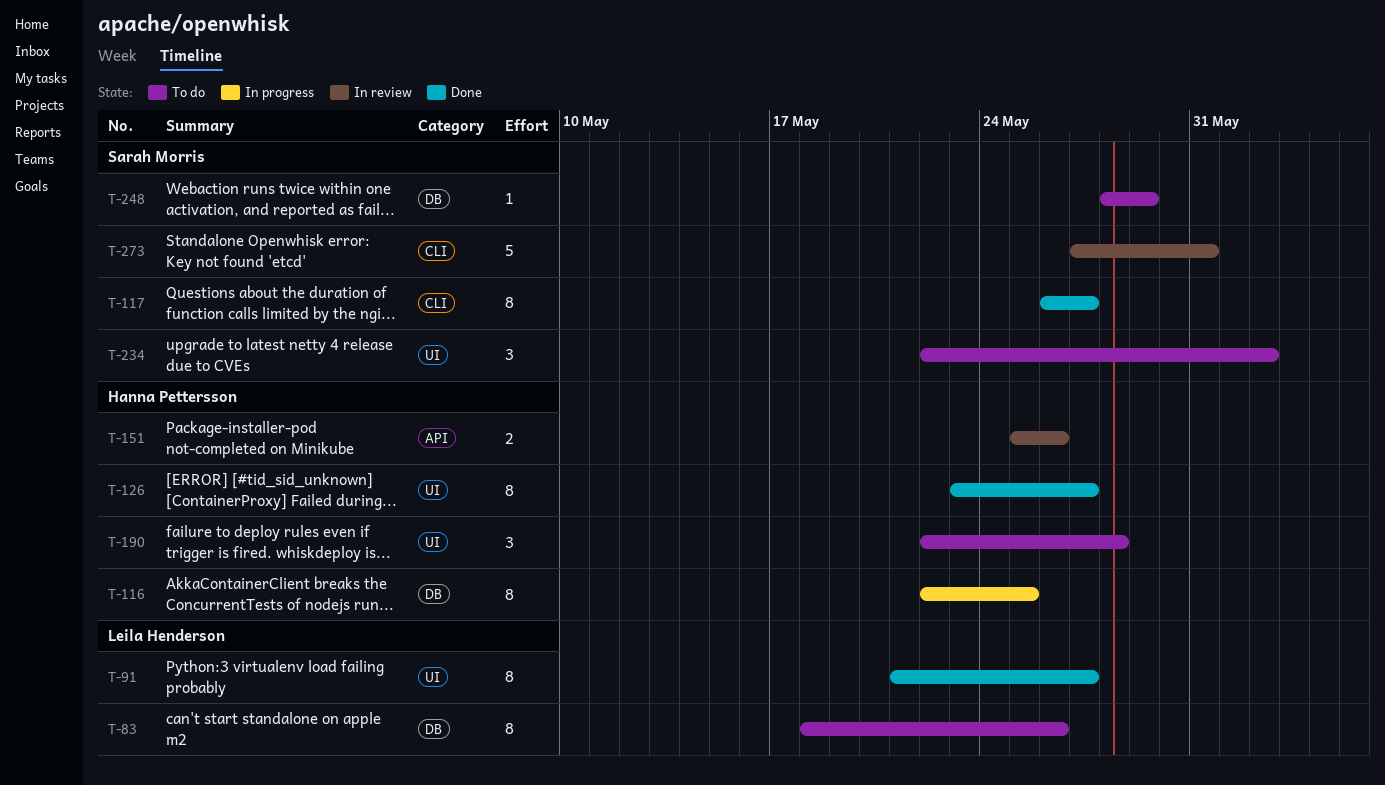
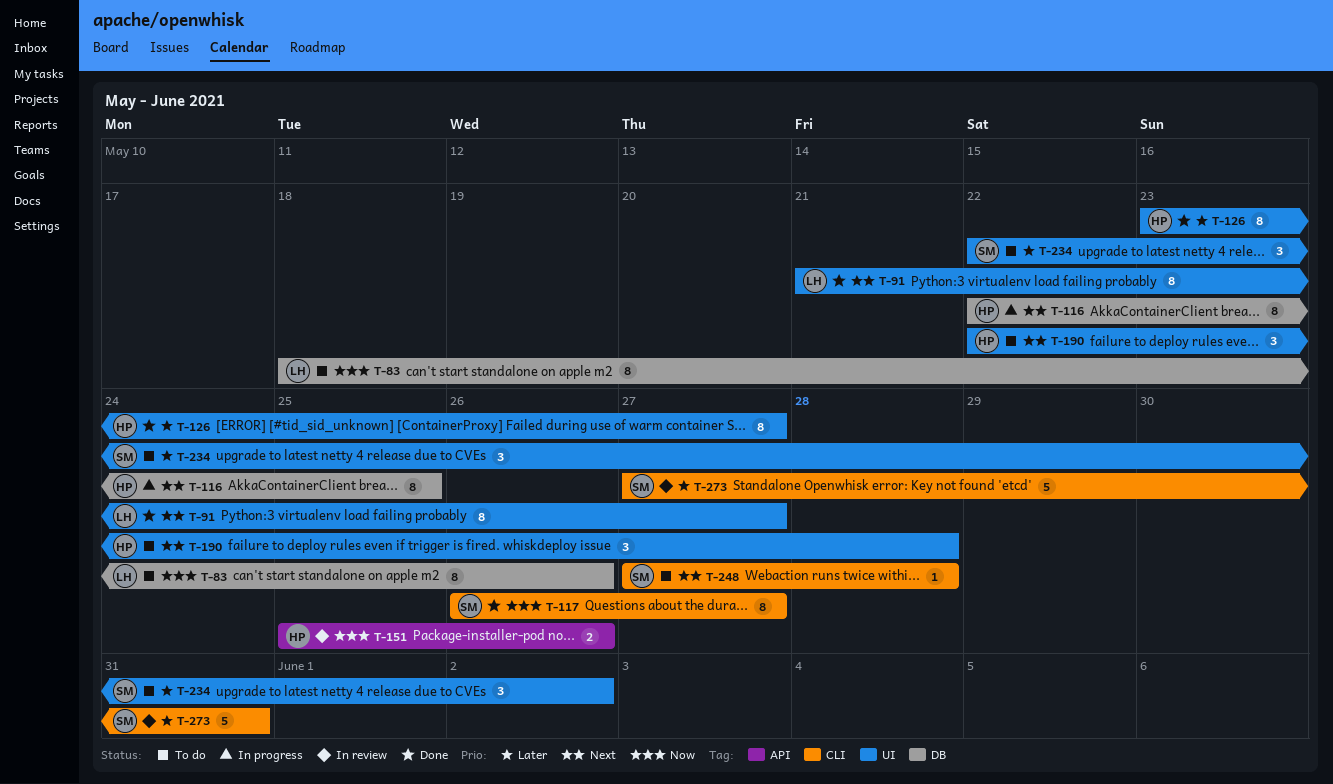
T-248, label: DB -> CLI
T-248, start: May 28 -> May 27
T-248, due: May 29 -> May 28

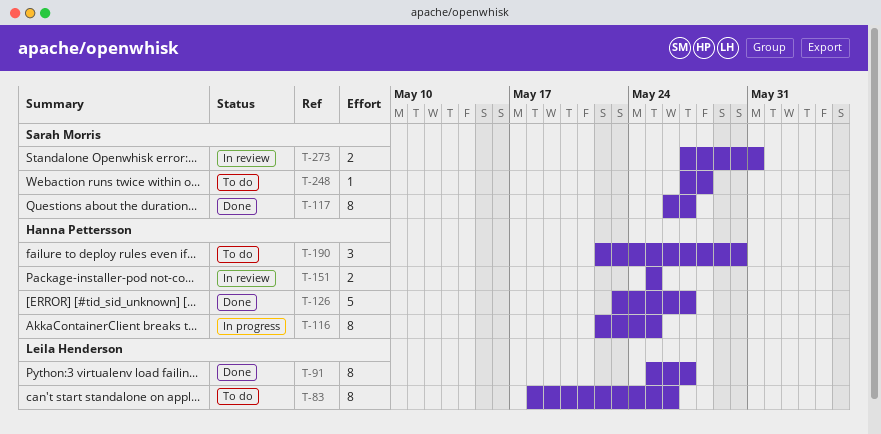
T-91, start: May 21 -> May 25
T-126, estimate: 8 -> 5
T-151, due: May 26 -> May 25
T-190, due: May 28 -> May 30
T-234: present -> none
T-273, estimate: 5 -> 2

